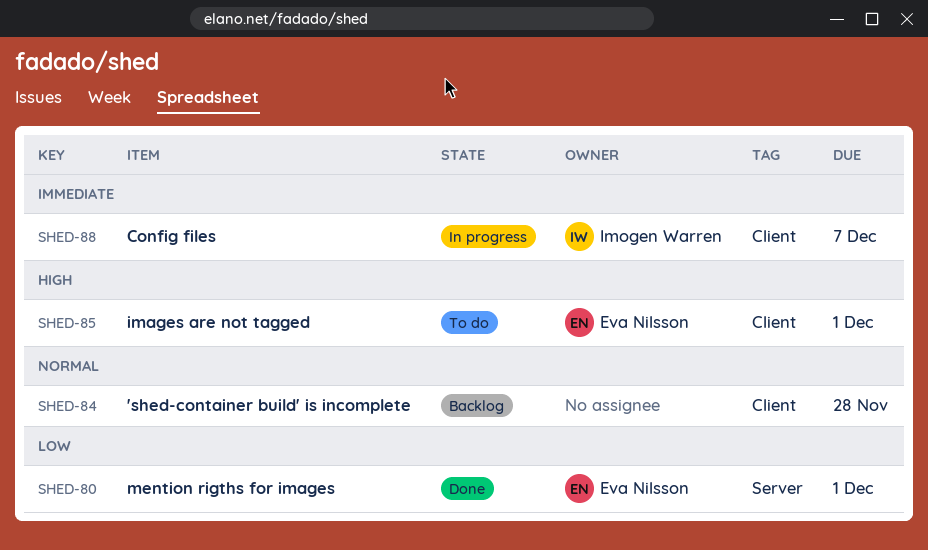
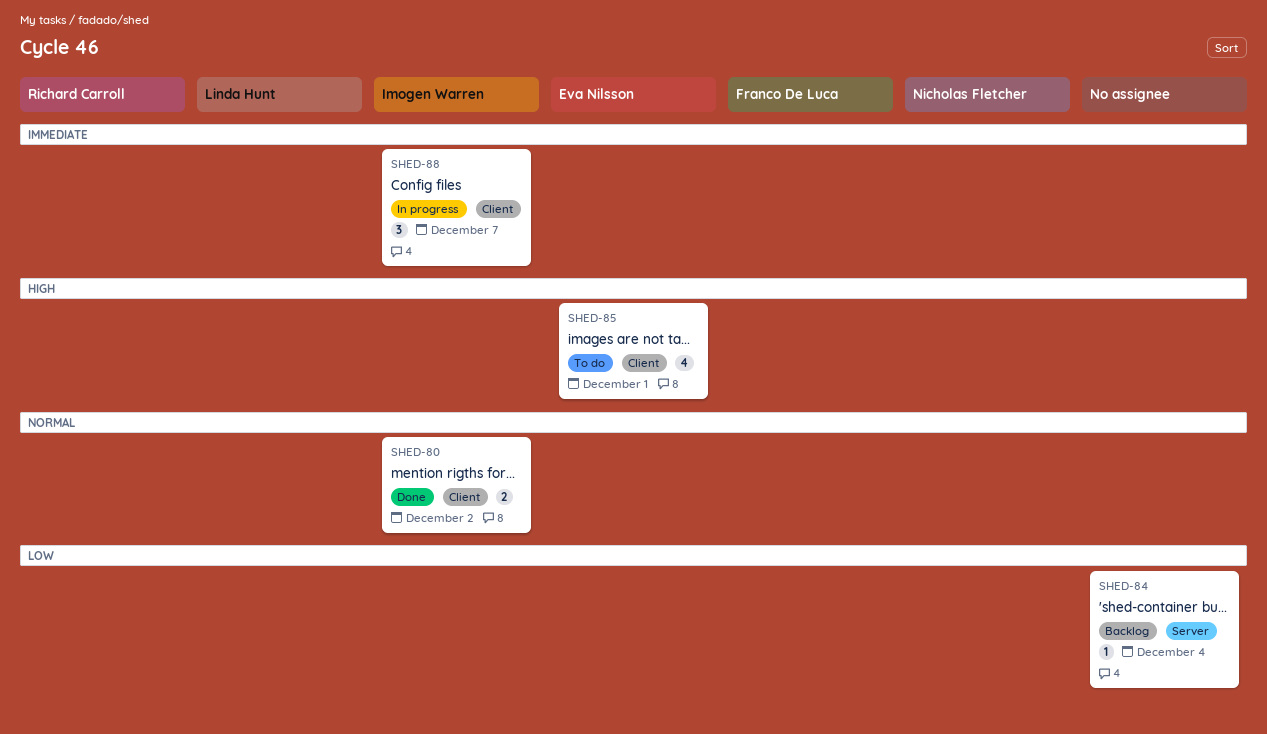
SHED-80, owner: Eva Nilsson -> Imogen Warren
SHED-80, priority: Low -> Normal
SHED-80, label: Server -> Client
SHED-80, due: Dec 1 -> Dec 2
SHED-84, priority: Normal -> Low
SHED-84, label: Client -> Server
SHED-84, due: Nov 28 -> Dec 4

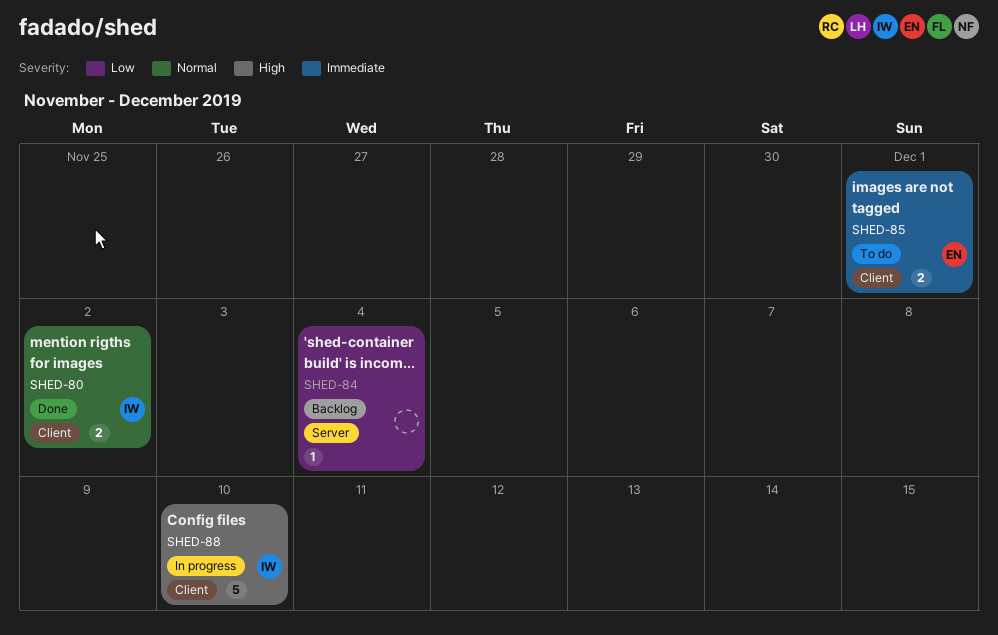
SHED-85, priority: High -> Immediate
SHED-85, estimate: 4 -> 2
SHED-88, priority: Immediate -> High
SHED-88, estimate: 3 -> 5
SHED-88, due: Dec 7 -> Dec 10

